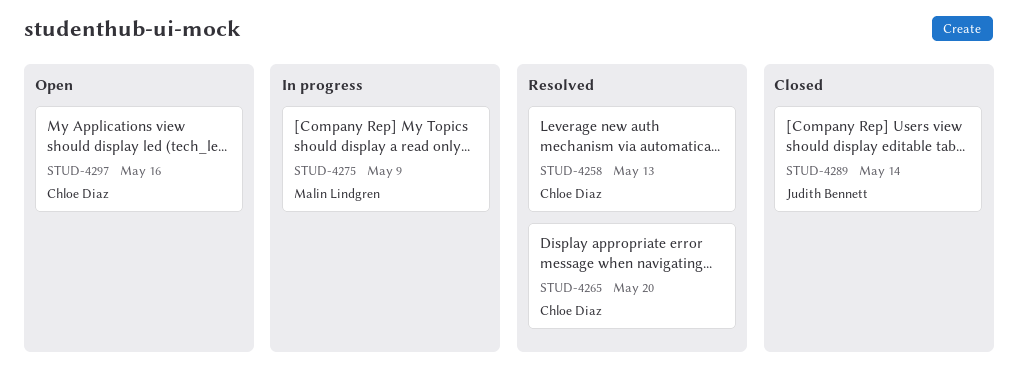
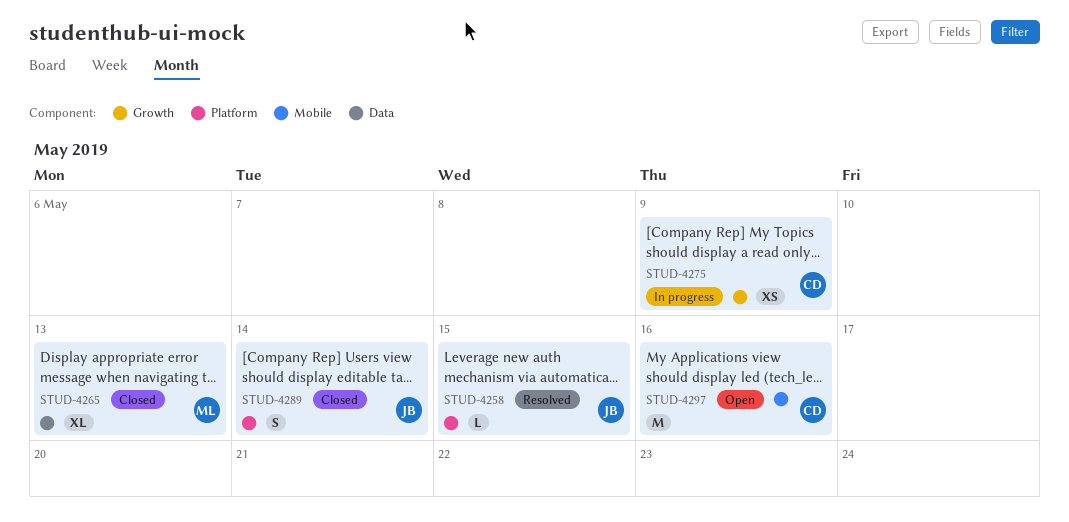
STUD-4258, owner: Chloe Diaz -> Judith Bennett
STUD-4258, due: May 13 -> May 15
STUD-4265, status: Resolved -> Closed
STUD-4265, owner: Chloe Diaz -> Malin Lindgren
STUD-4265, due: May 20 -> May 13
STUD-4275, owner: Malin Lindgren -> Chloe Diaz

